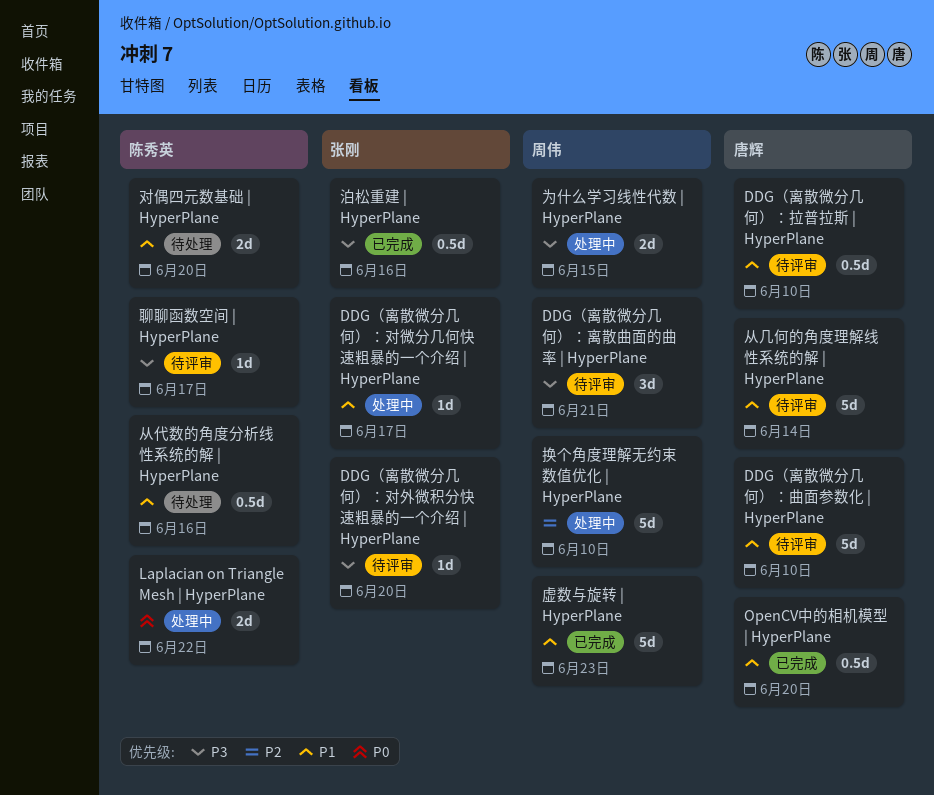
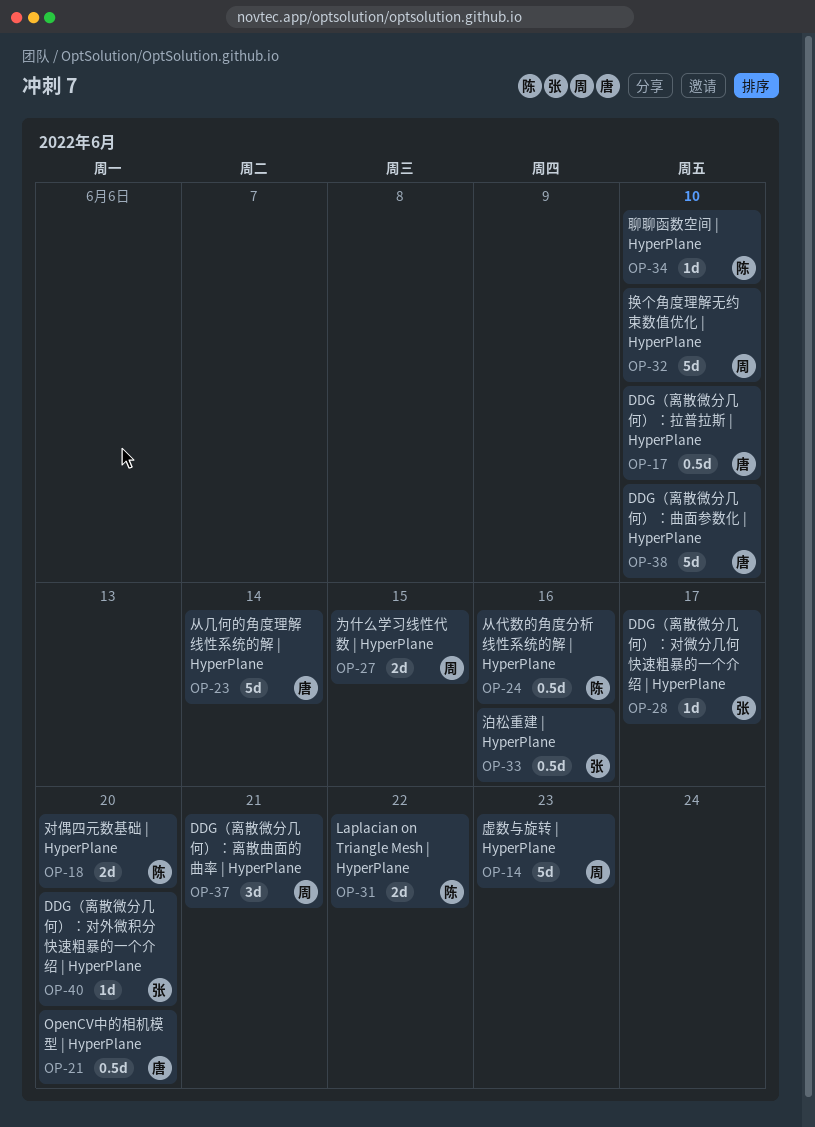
聊聊函数空间 | HyperPlane, due: Jun 17 -> Jun 10

